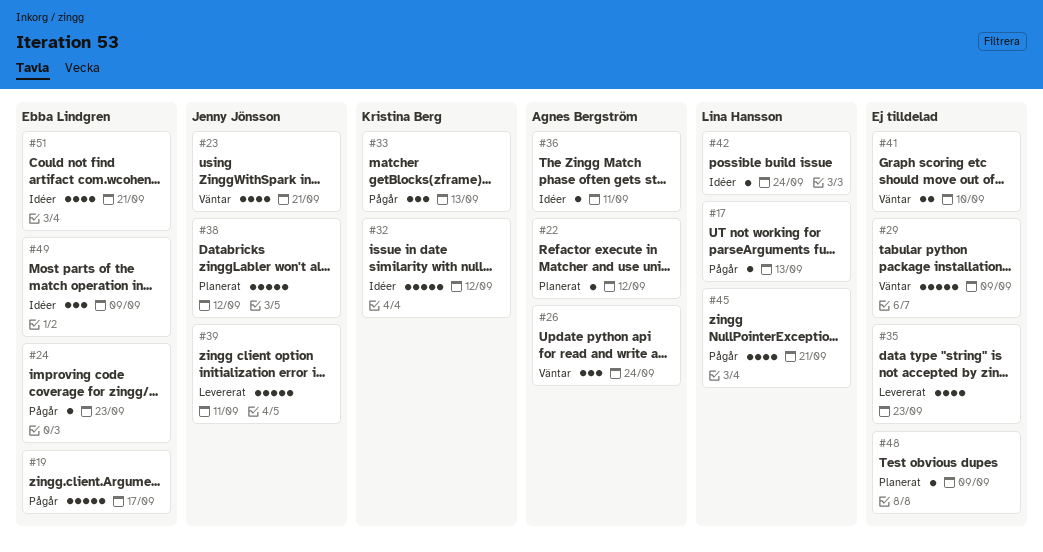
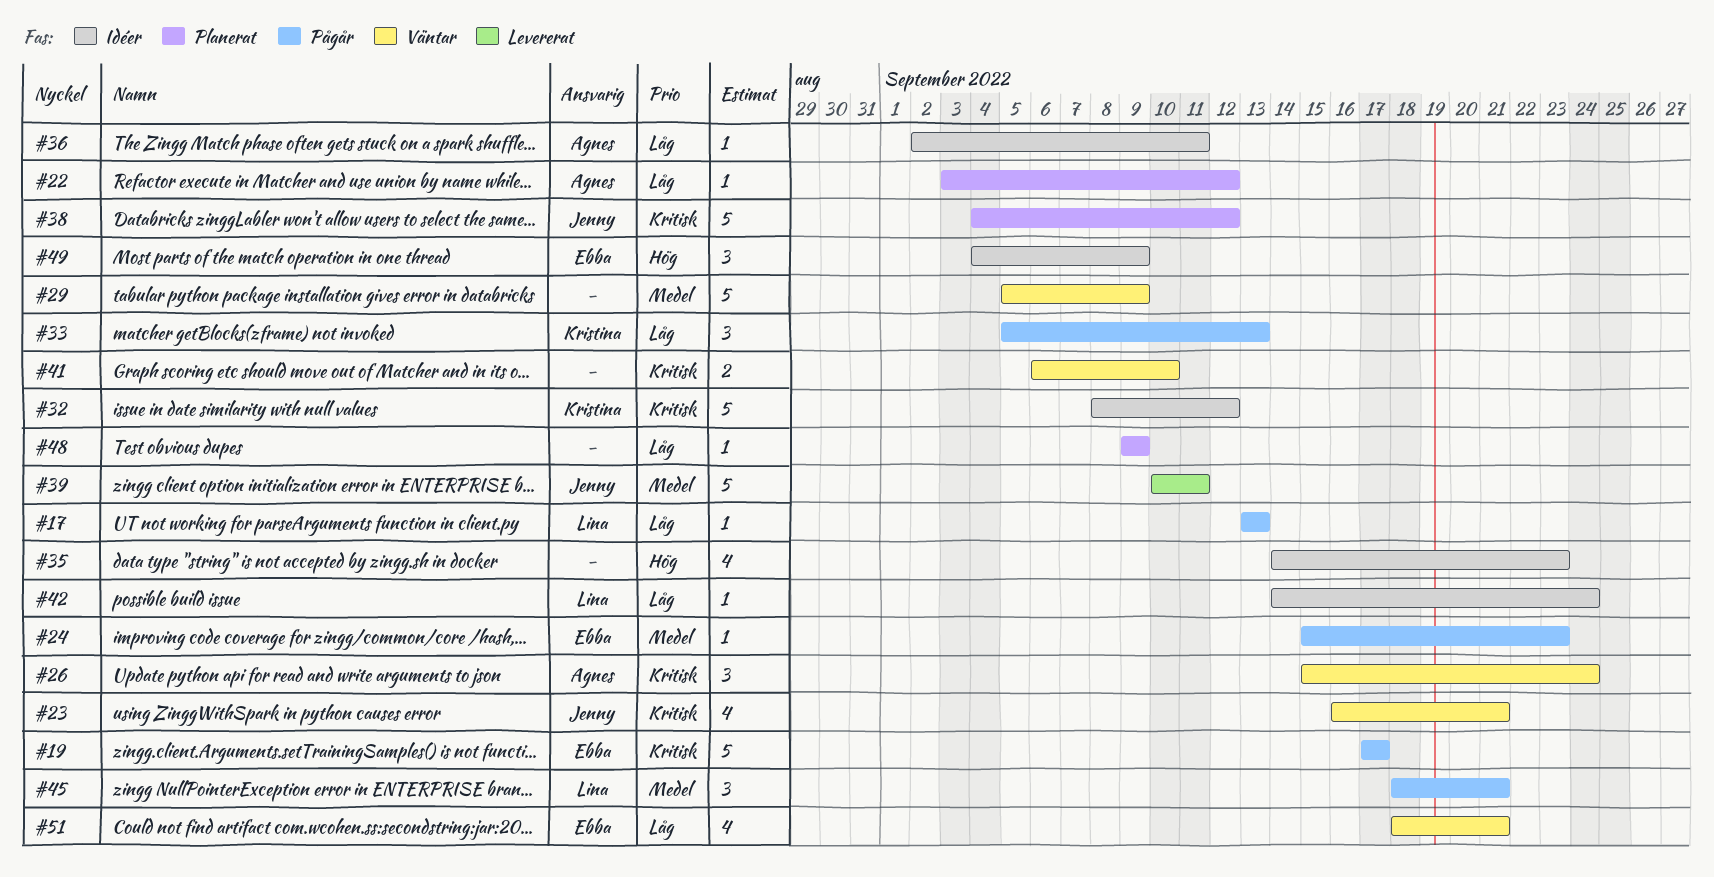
#35, status: Levererat -> Idéer
#45, estimate: 4 -> 3
#51, status: Idéer -> Väntar

